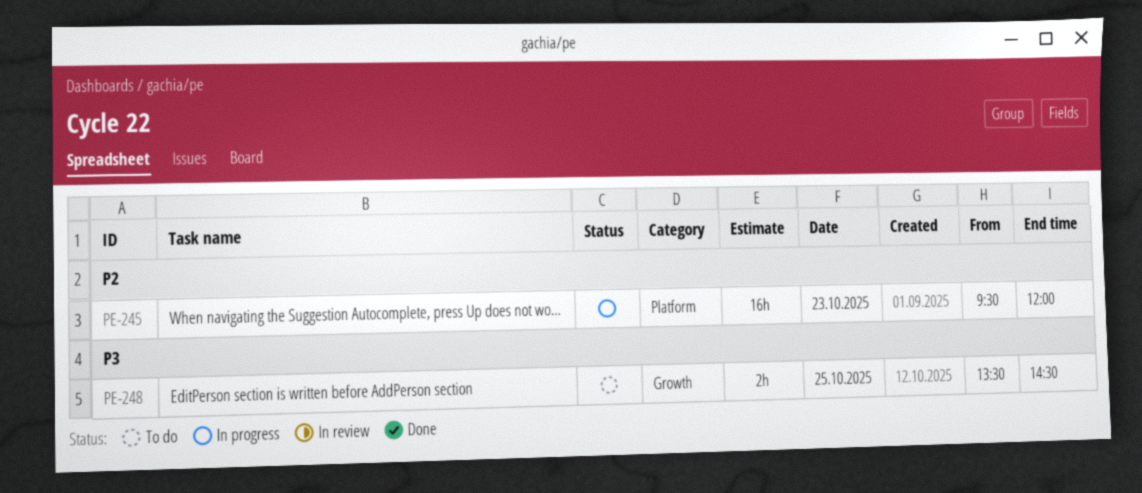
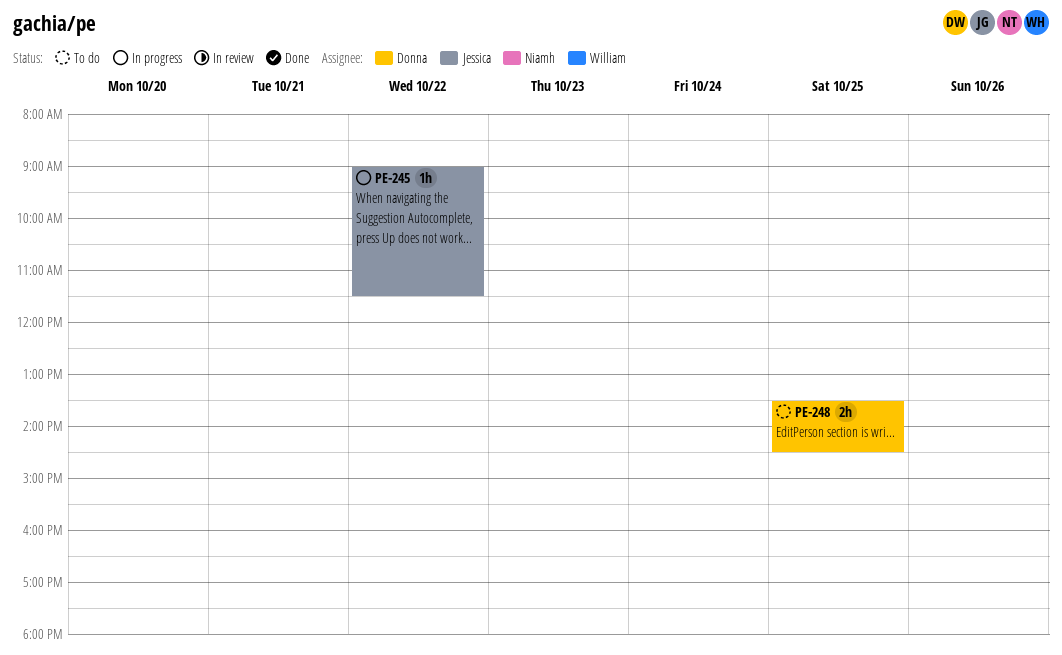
PE-245, estimate: 16h -> 1h
PE-245, day: Oct 23 -> Oct 22
PE-245, begins: 09:30 -> 09:00
PE-245, ends: 12:00 -> 11:30

